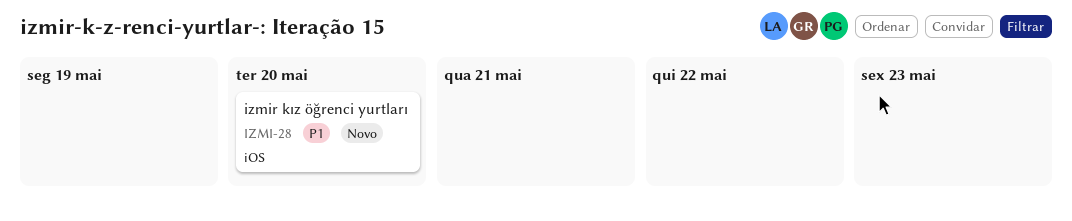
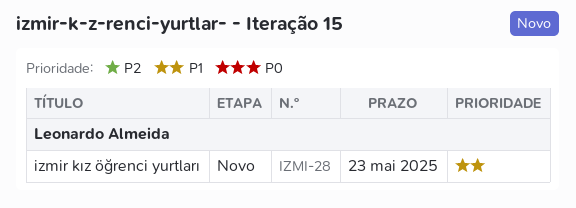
IZMI-28, due: May 20 -> May 23

